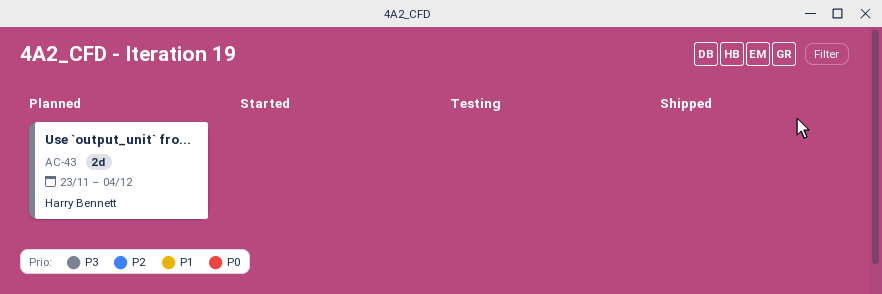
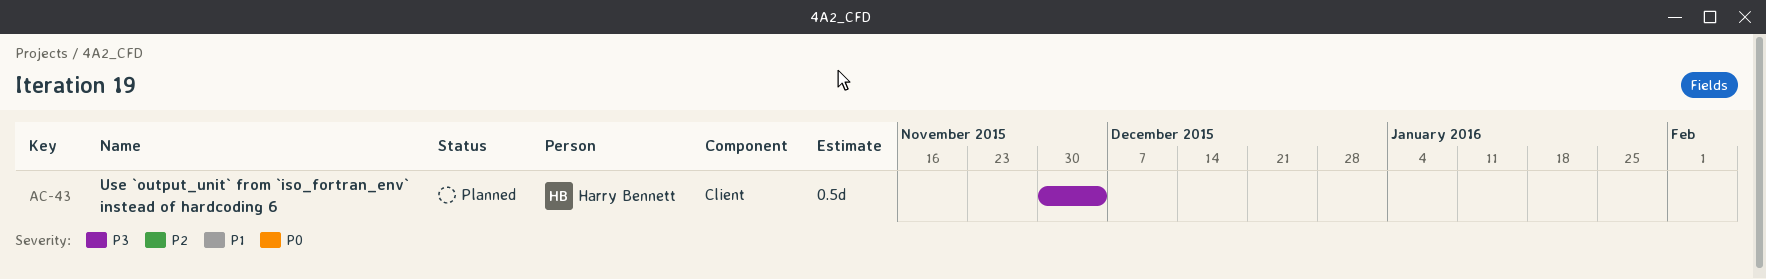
AC-43, estimate: 2d -> 0.5d
AC-43, start: Nov 23 -> Nov 30

